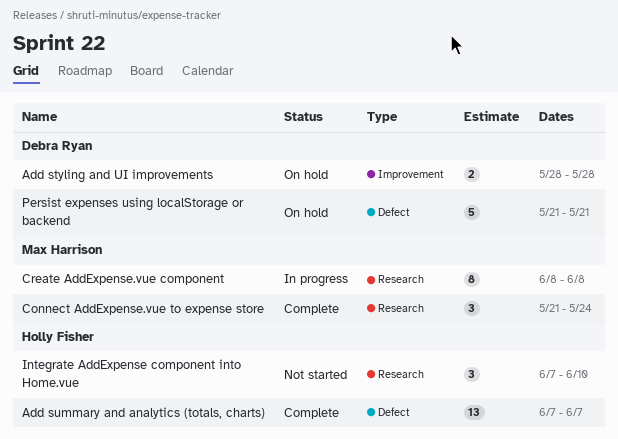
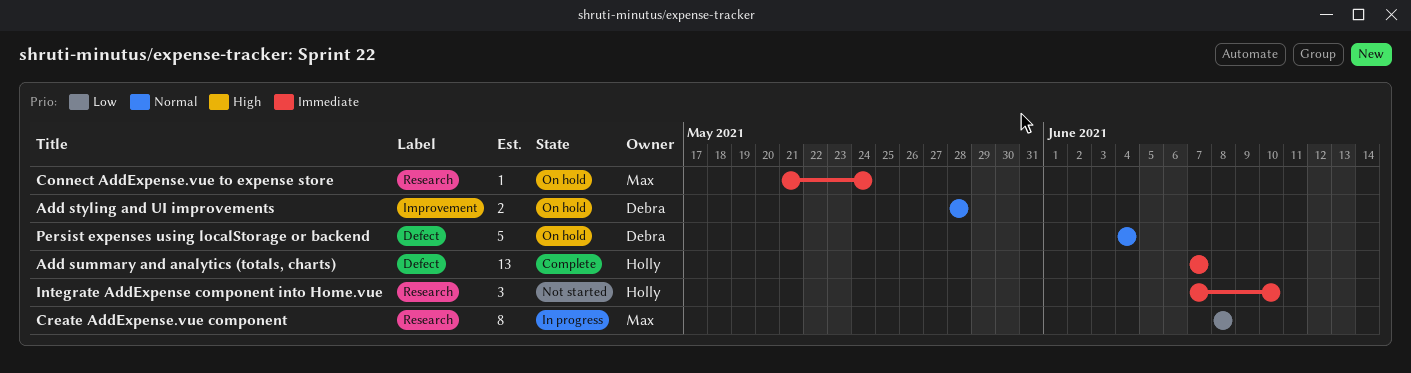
Connect AddExpense.vue to expense store, status: Complete -> On hold
Connect AddExpense.vue to expense store, estimate: 3 -> 1
Persist expenses using localStorage or backend, start: May 21 -> Jun 4
Persist expenses using localStorage or backend, due: May 21 -> Jun 4

